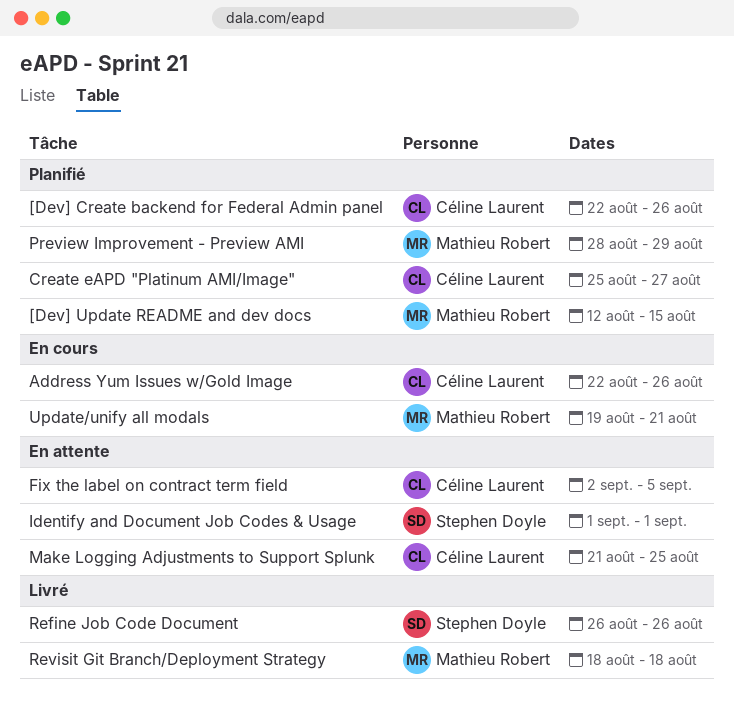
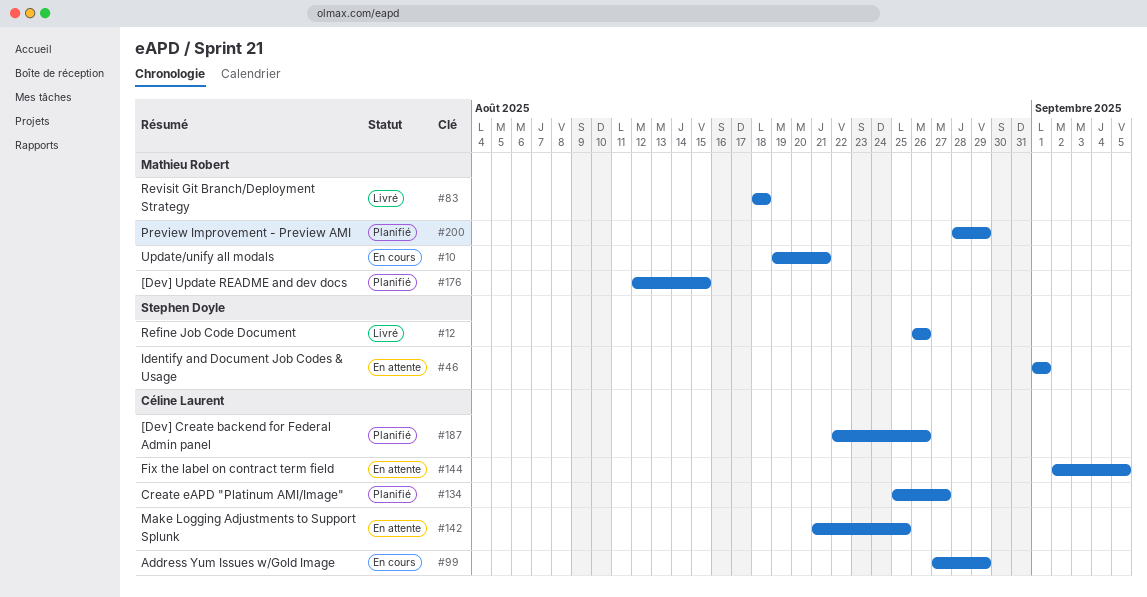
Address Yum Issues w/Gold Image, start: Aug 22 -> Aug 27
Address Yum Issues w/Gold Image, due: Aug 26 -> Aug 29

